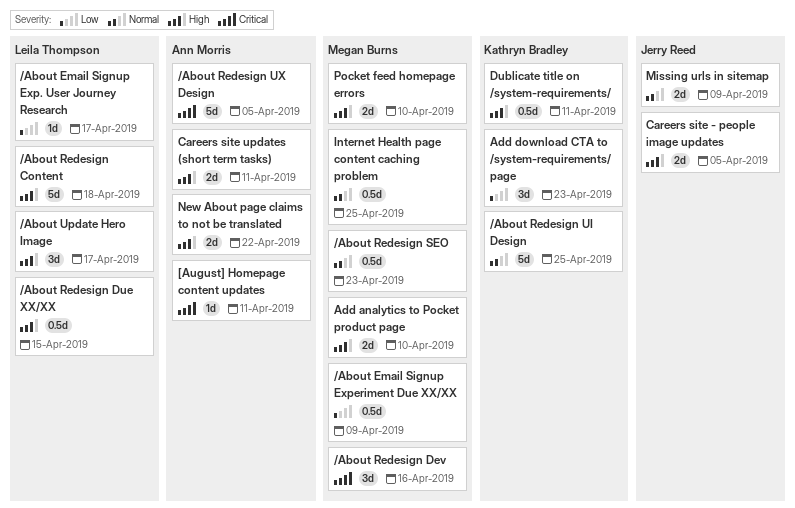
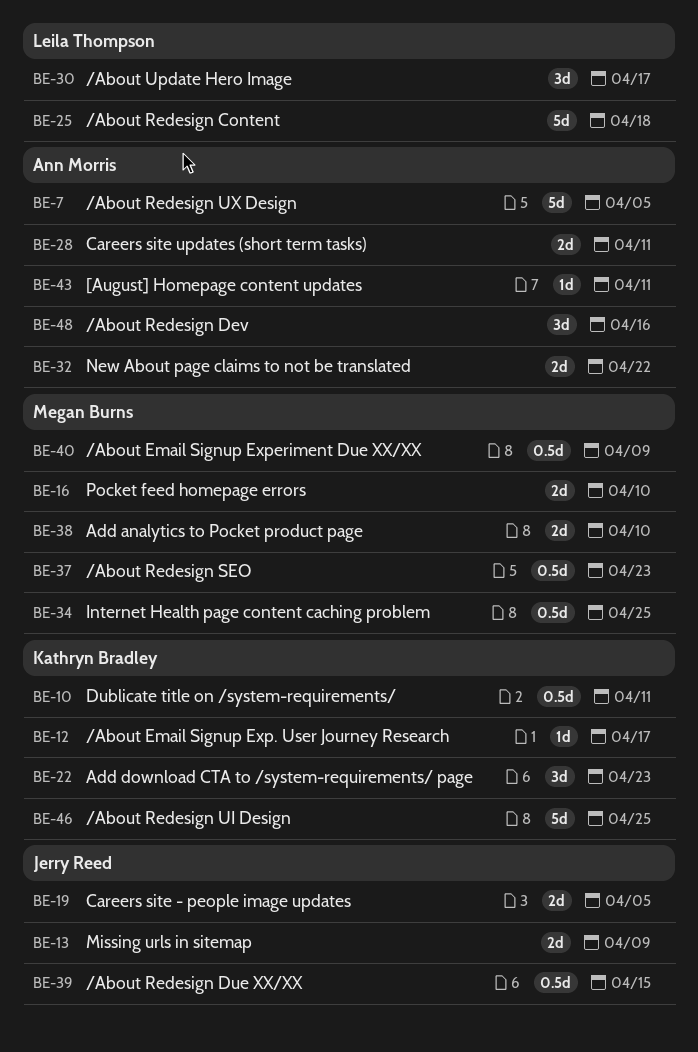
/About Email Signup Exp. User Journey Research, owner: Leila Thompson -> Kathryn Bradley
/About Redesign Dev, owner: Megan Burns -> Ann Morris
/About Redesign Due XX/XX, owner: Leila Thompson -> Jerry Reed

